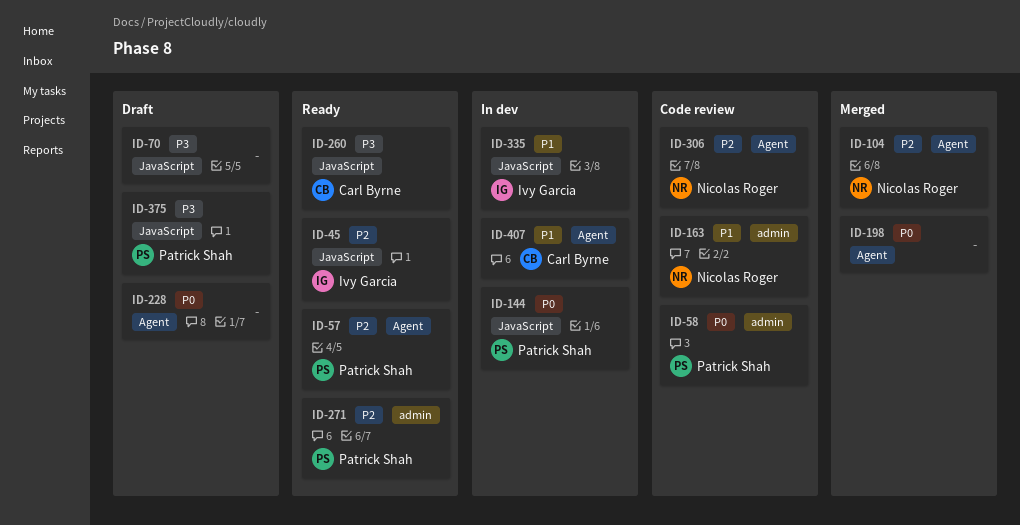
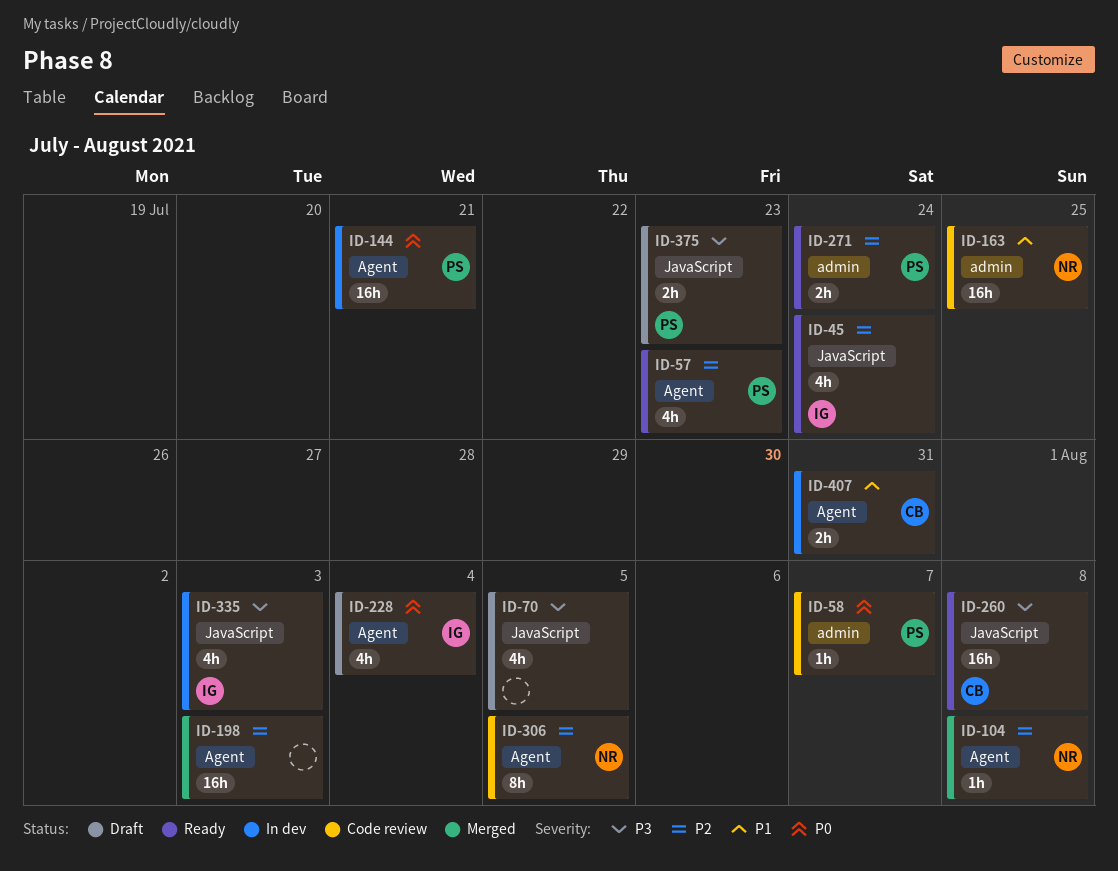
ID-144, label: JavaScript -> Agent
ID-198, priority: P0 -> P2
ID-228, owner: none -> Ivy Garcia
ID-335, priority: P1 -> P3

